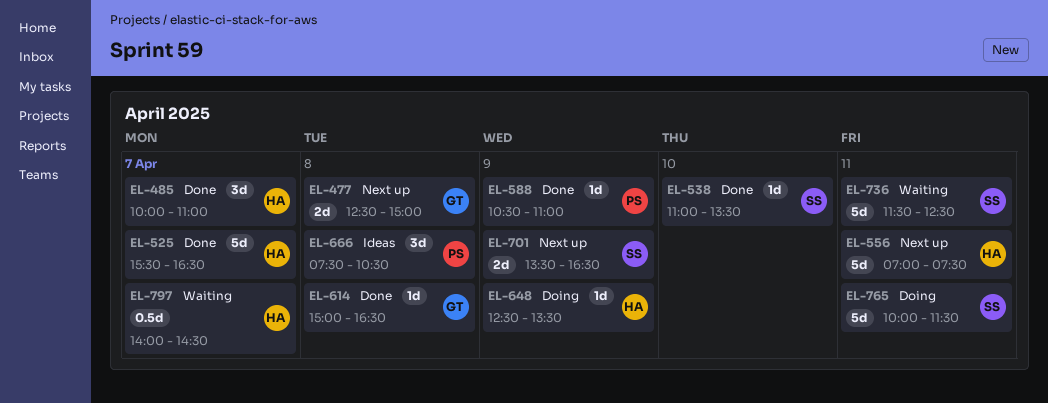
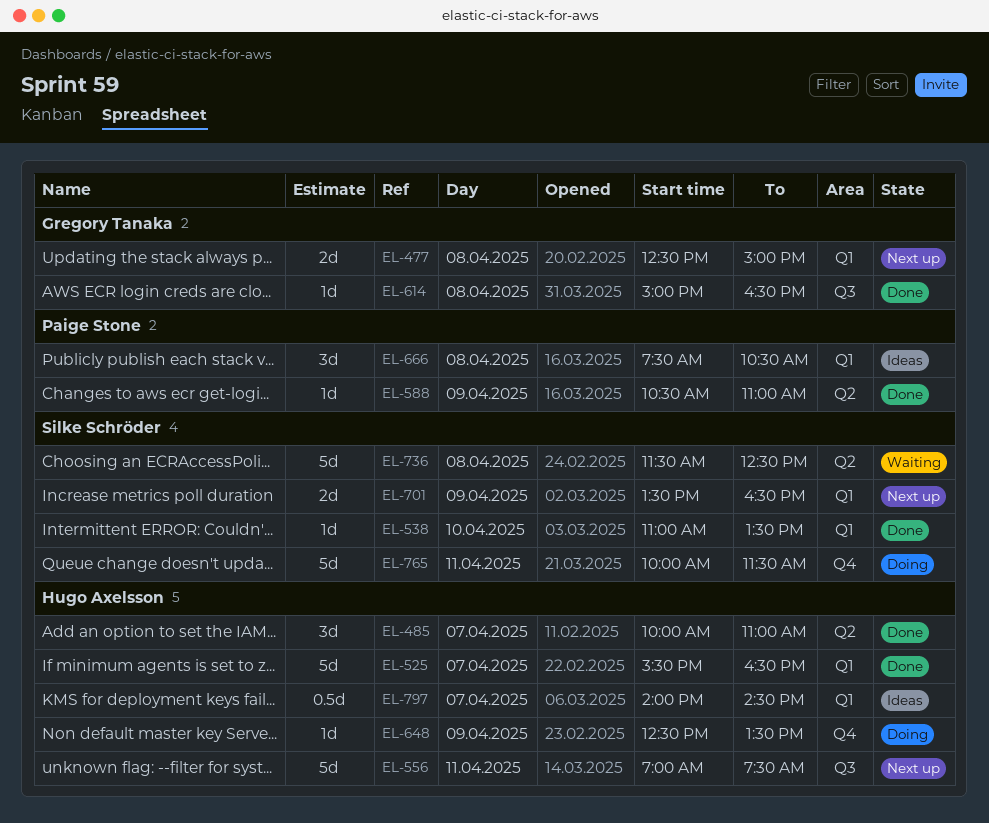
EL-736, day: Apr 11 -> Apr 8
EL-797, status: Waiting -> Ideas

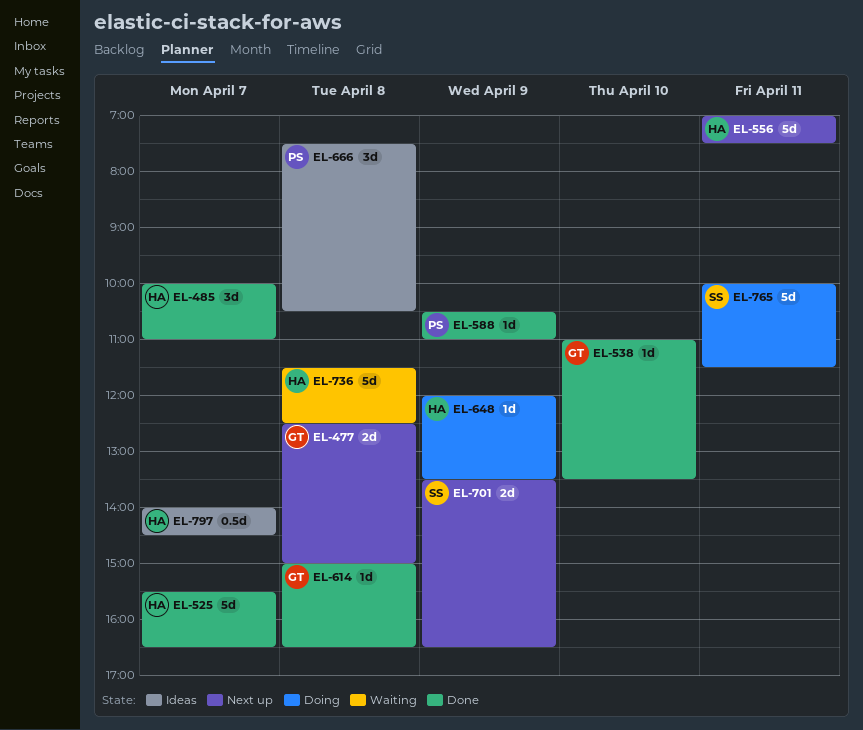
EL-538, owner: Silke Schröder -> Gregory Tanaka
EL-648, begins: 12:30 -> 12:00
EL-736, owner: Silke Schröder -> Hugo Axelsson

